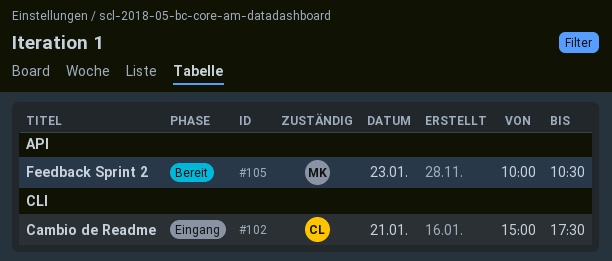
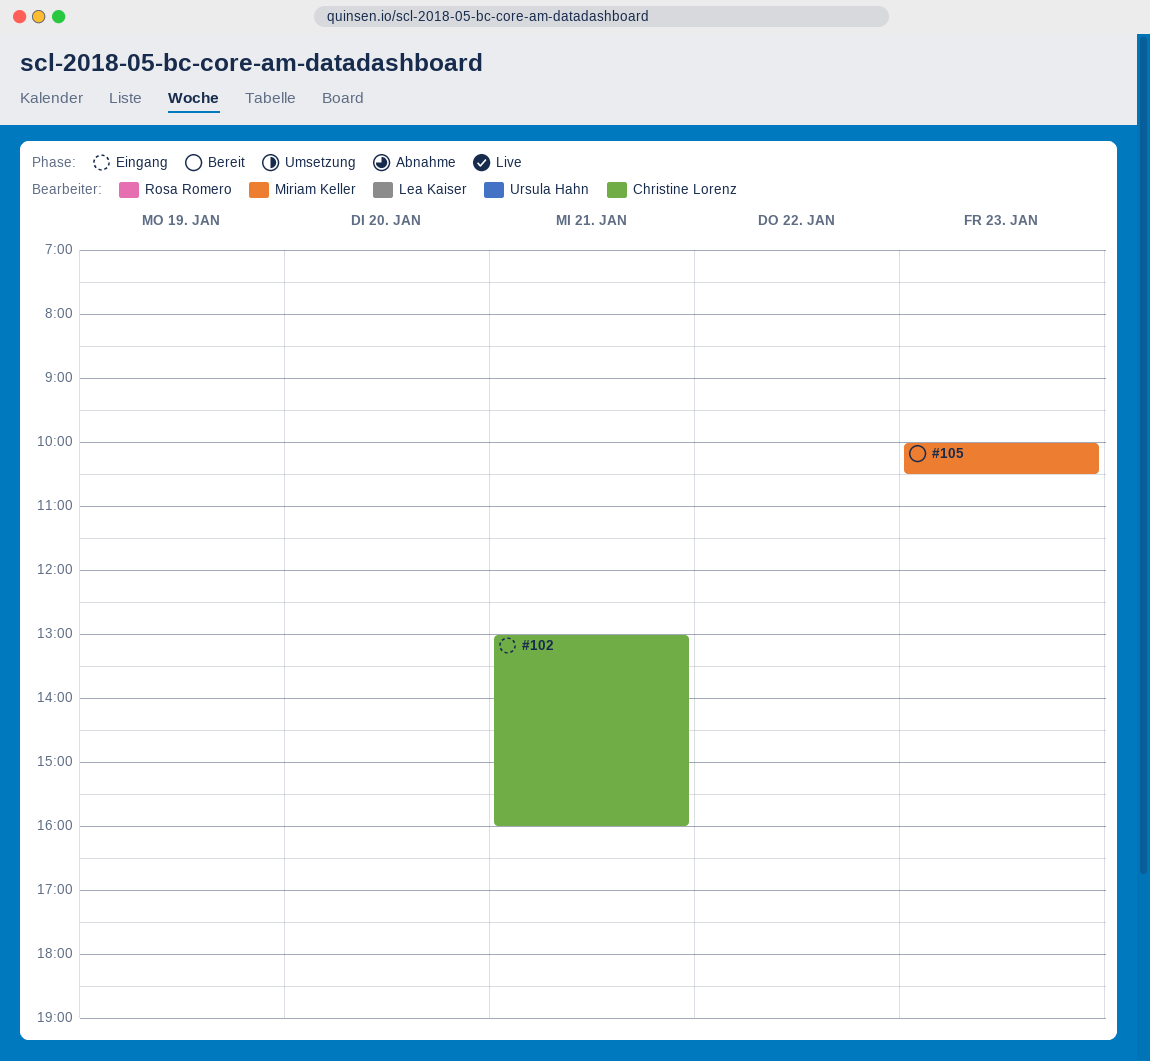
#102, begins: 15:00 -> 13:00
#102, ends: 17:30 -> 16:00

